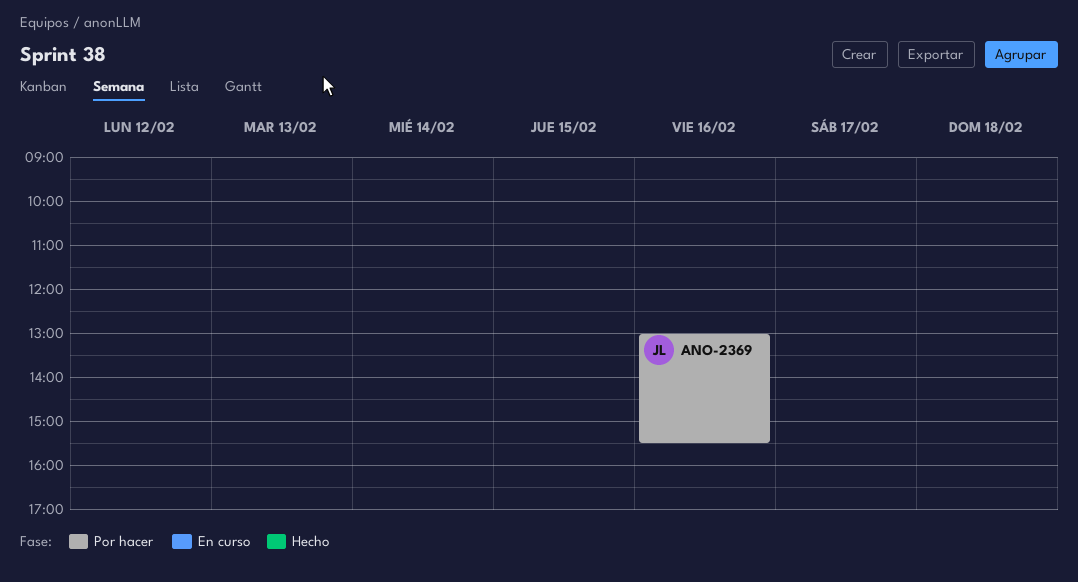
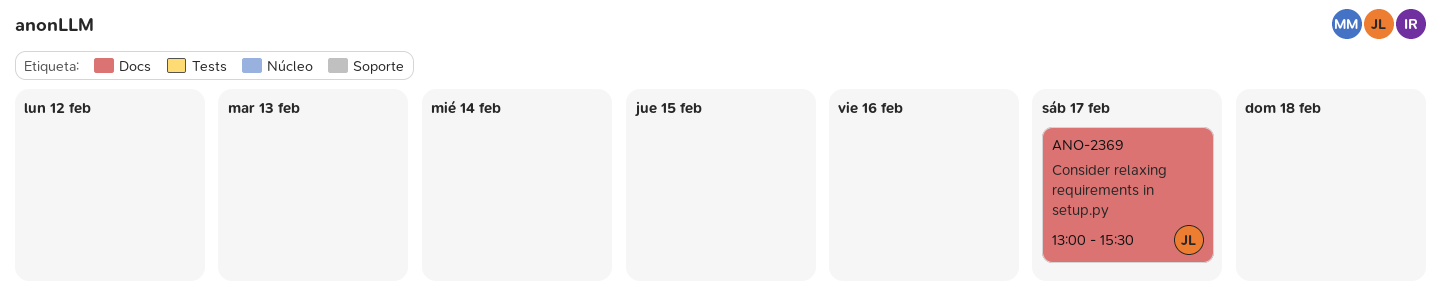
ANO-2369, day: Feb 16 -> Feb 17

